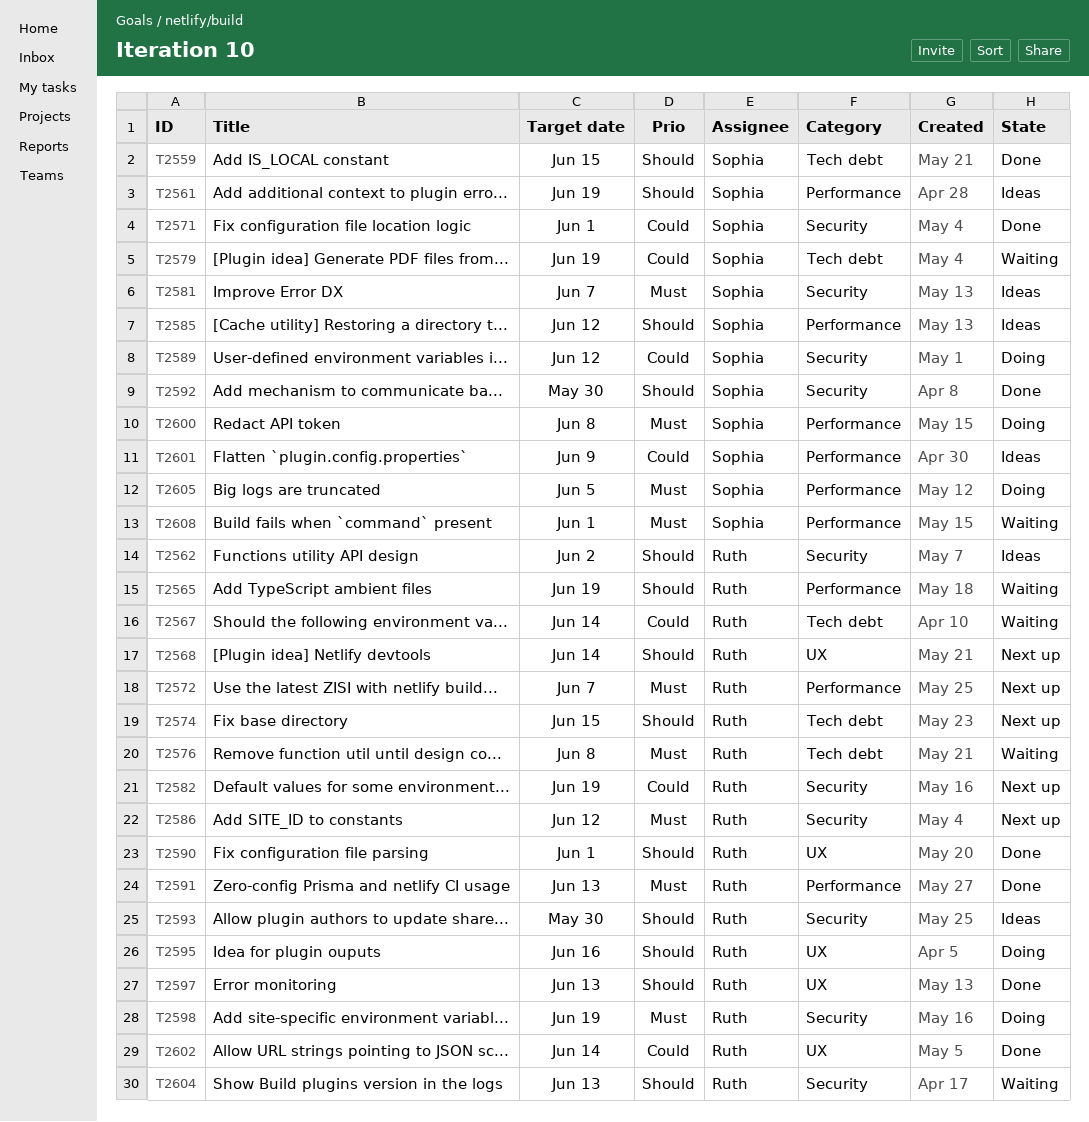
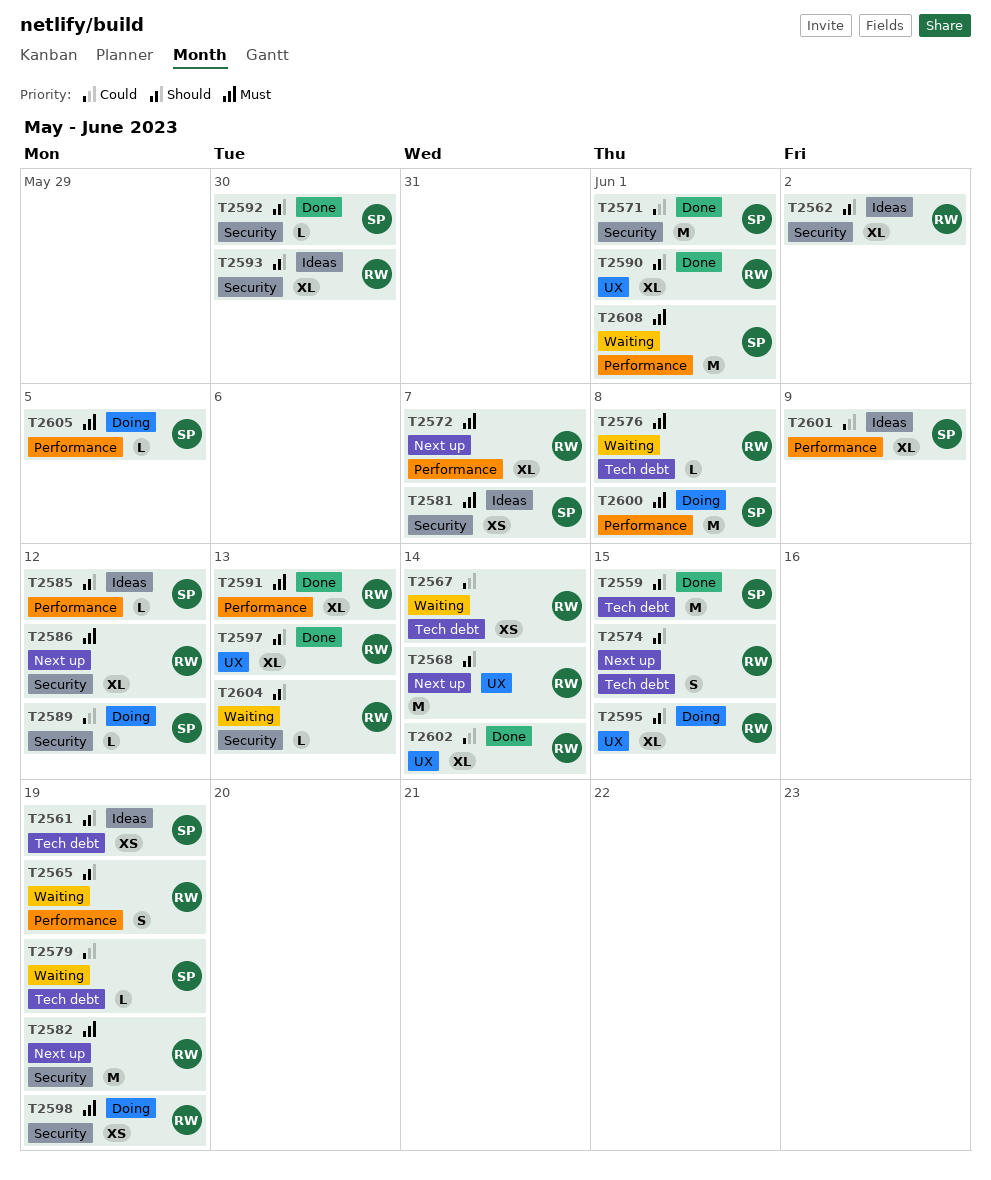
T2561, label: Performance -> Tech debt
T2582, priority: Could -> Must
T2595, due: Jun 16 -> Jun 15

